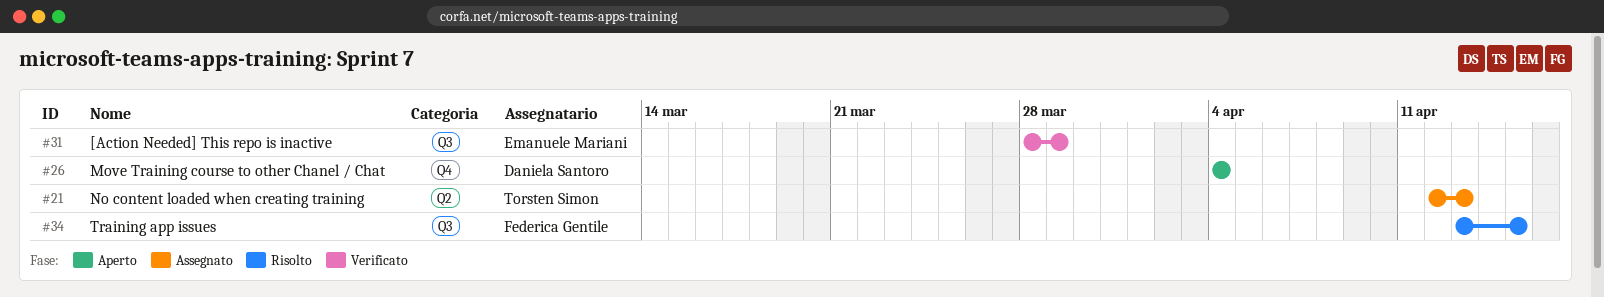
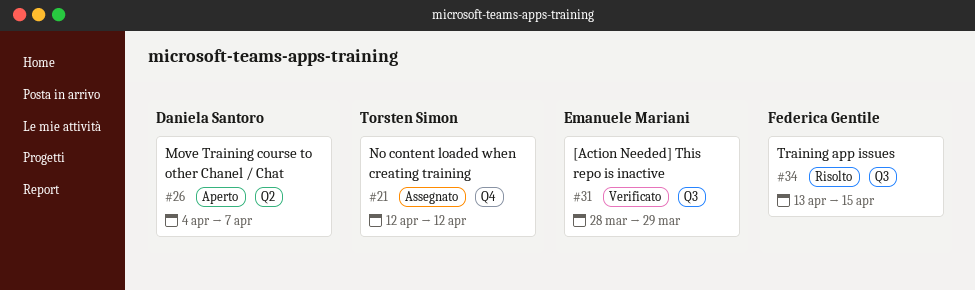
#21, label: Q2 -> Q4
#21, due: Apr 13 -> Apr 12
#26, label: Q4 -> Q2
#26, due: Apr 4 -> Apr 7

